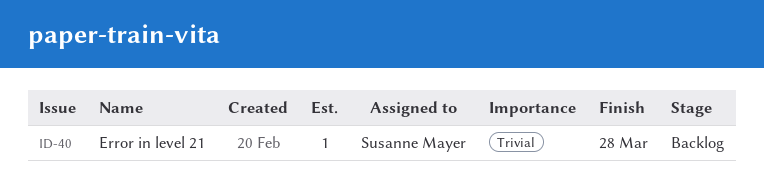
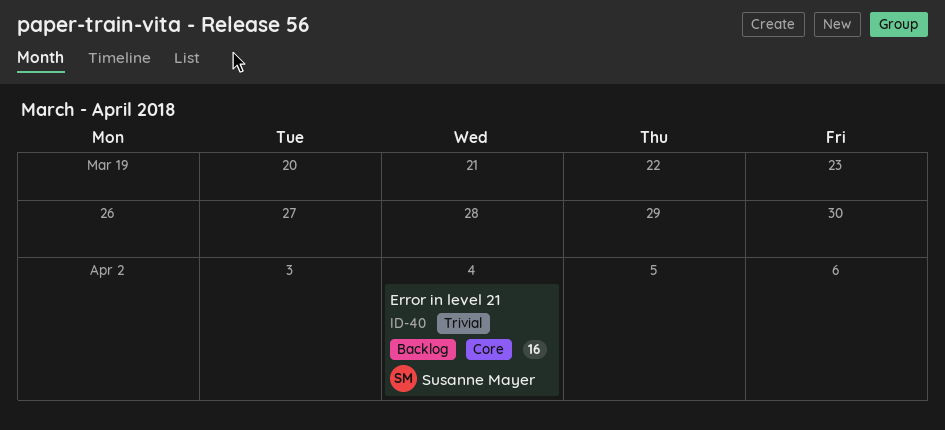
ID-40, estimate: 1 -> 16
ID-40, due: Mar 28 -> Apr 4

